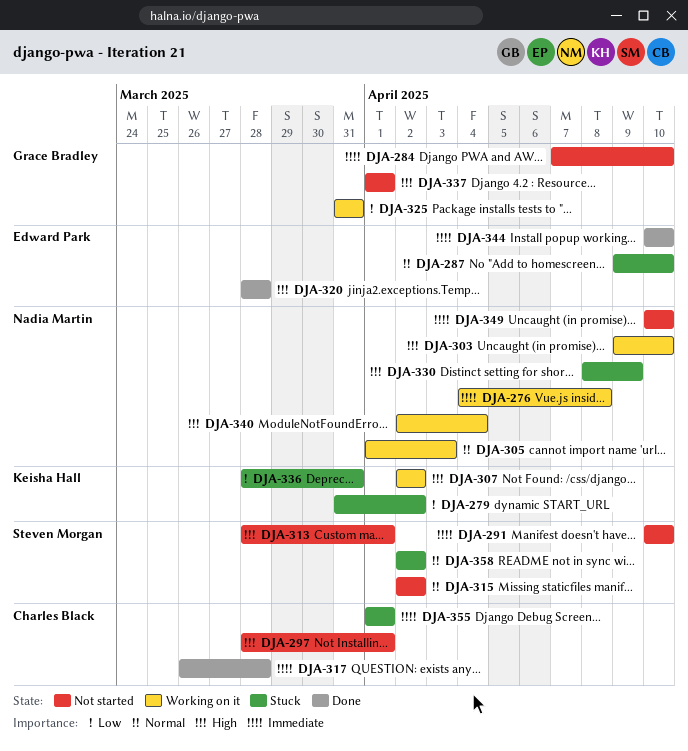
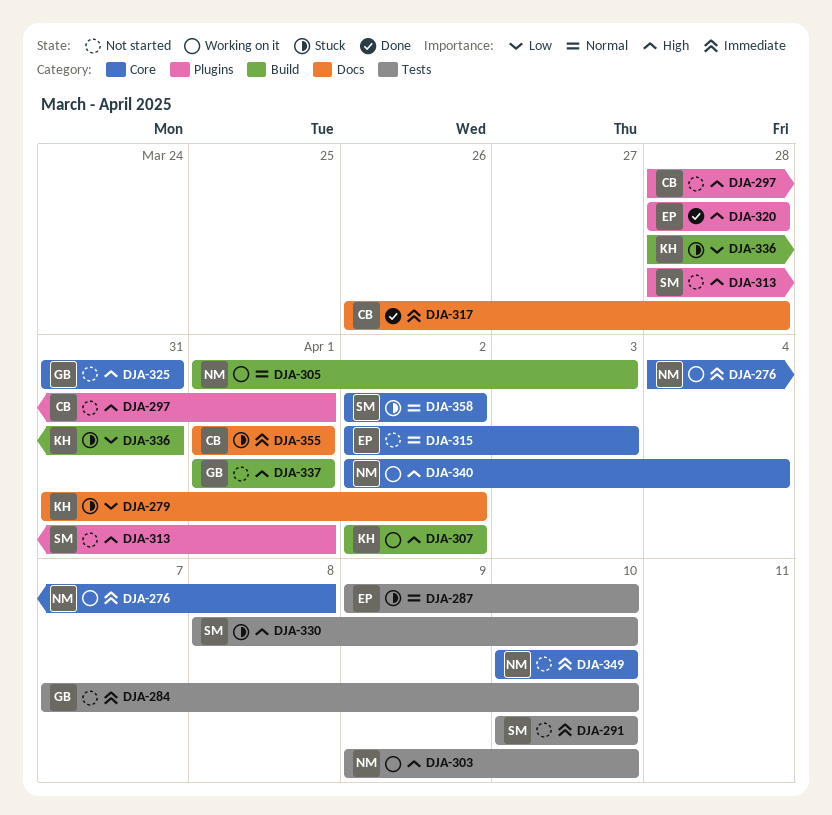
DJA-315, owner: Steven Morgan -> Edward Park
DJA-315, due: Apr 2 -> Apr 3
DJA-325, status: Working on it -> Not started
DJA-325, priority: Low -> High
DJA-330, owner: Nadia Martin -> Steven Morgan
DJA-330, due: Apr 9 -> Apr 10
DJA-344: present -> none

